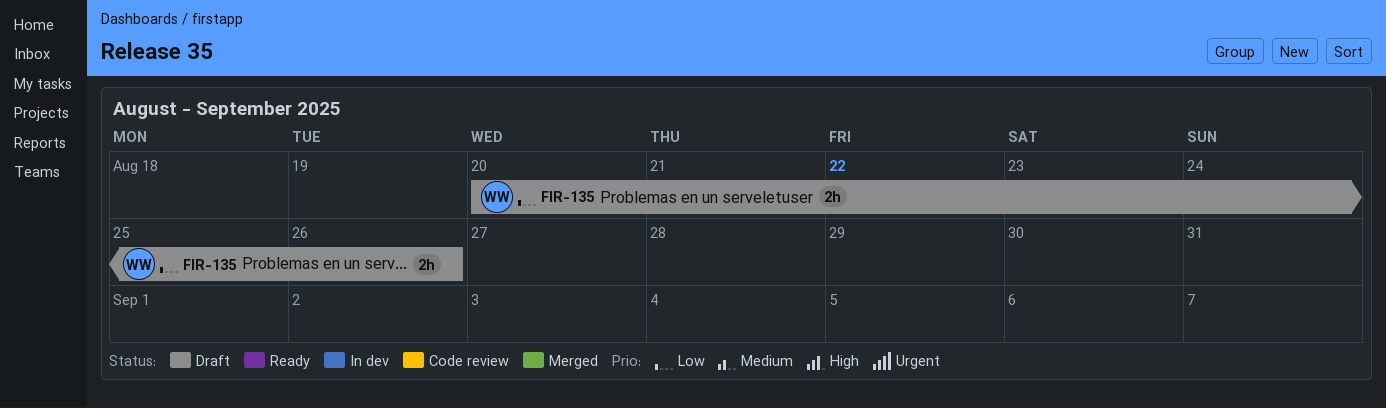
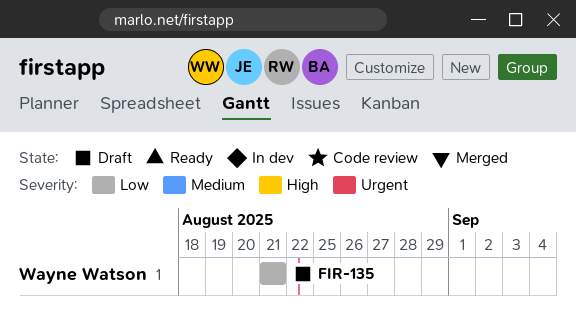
FIR-135, start: Aug 20 -> Aug 21
FIR-135, due: Aug 26 -> Aug 21

